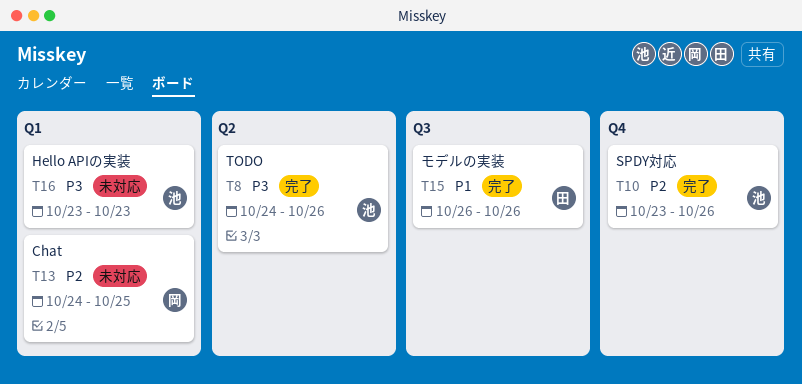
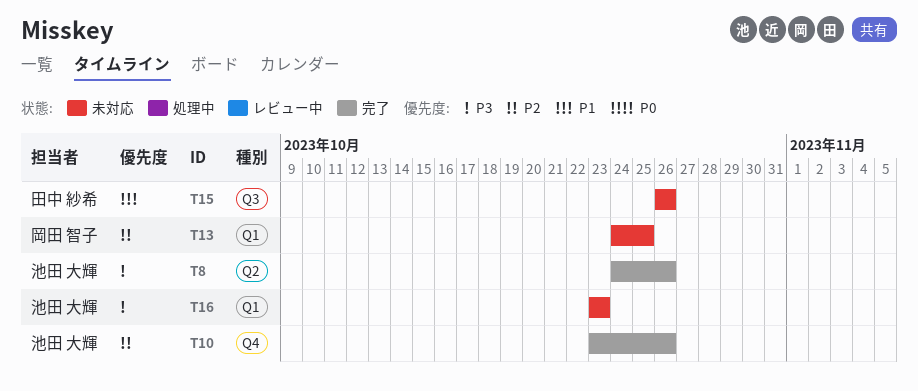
T15, status: 完了 -> 未対応

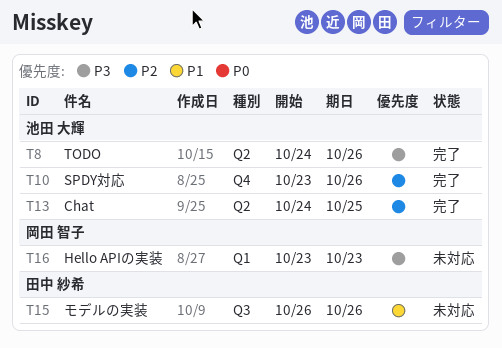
T13, status: 未対応 -> 完了
T13, owner: 岡田 智子 -> 池田 大輝
T13, label: Q1 -> Q2
T16, owner: 池田 大輝 -> 岡田 智子

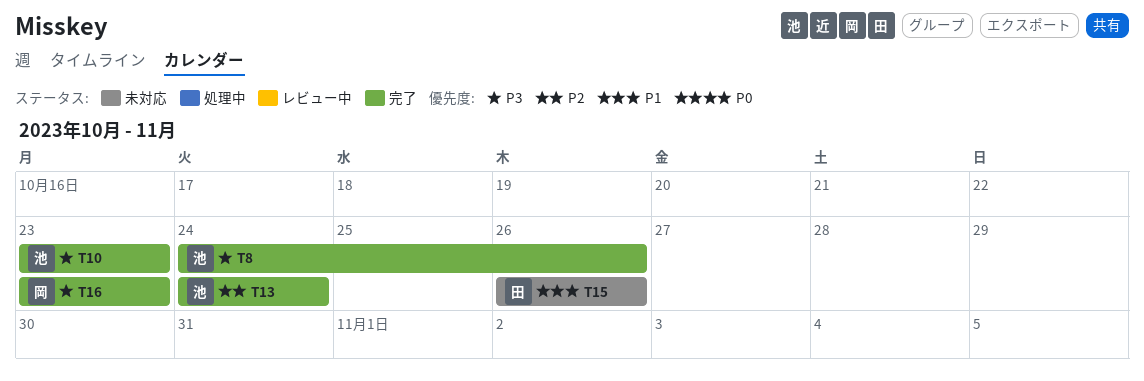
T10, priority: P2 -> P3
T10, due: Oct 26 -> Oct 23
T13, due: Oct 25 -> Oct 24
T16, status: 未対応 -> 完了

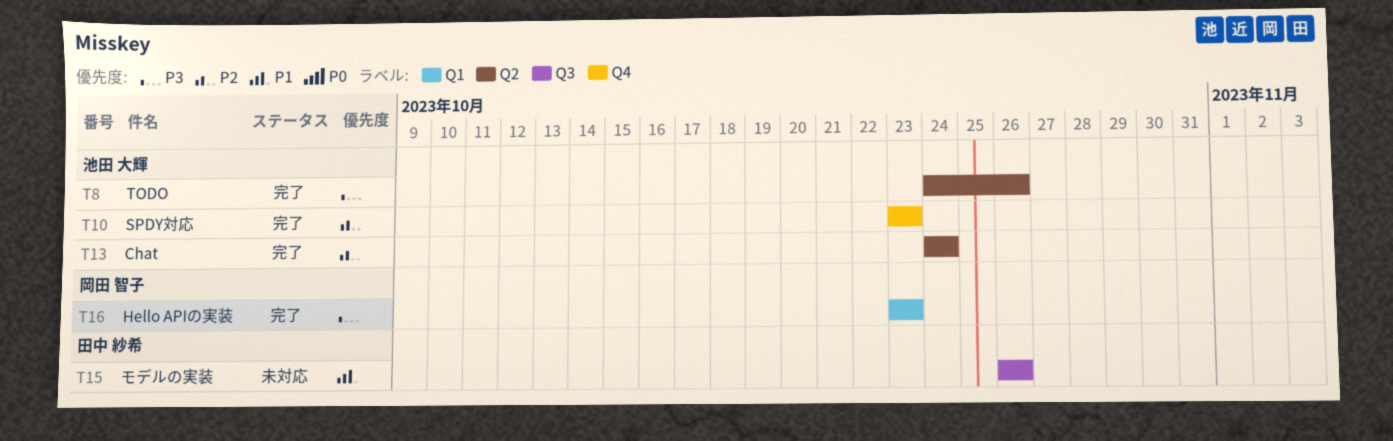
T10, priority: P3 -> P2

